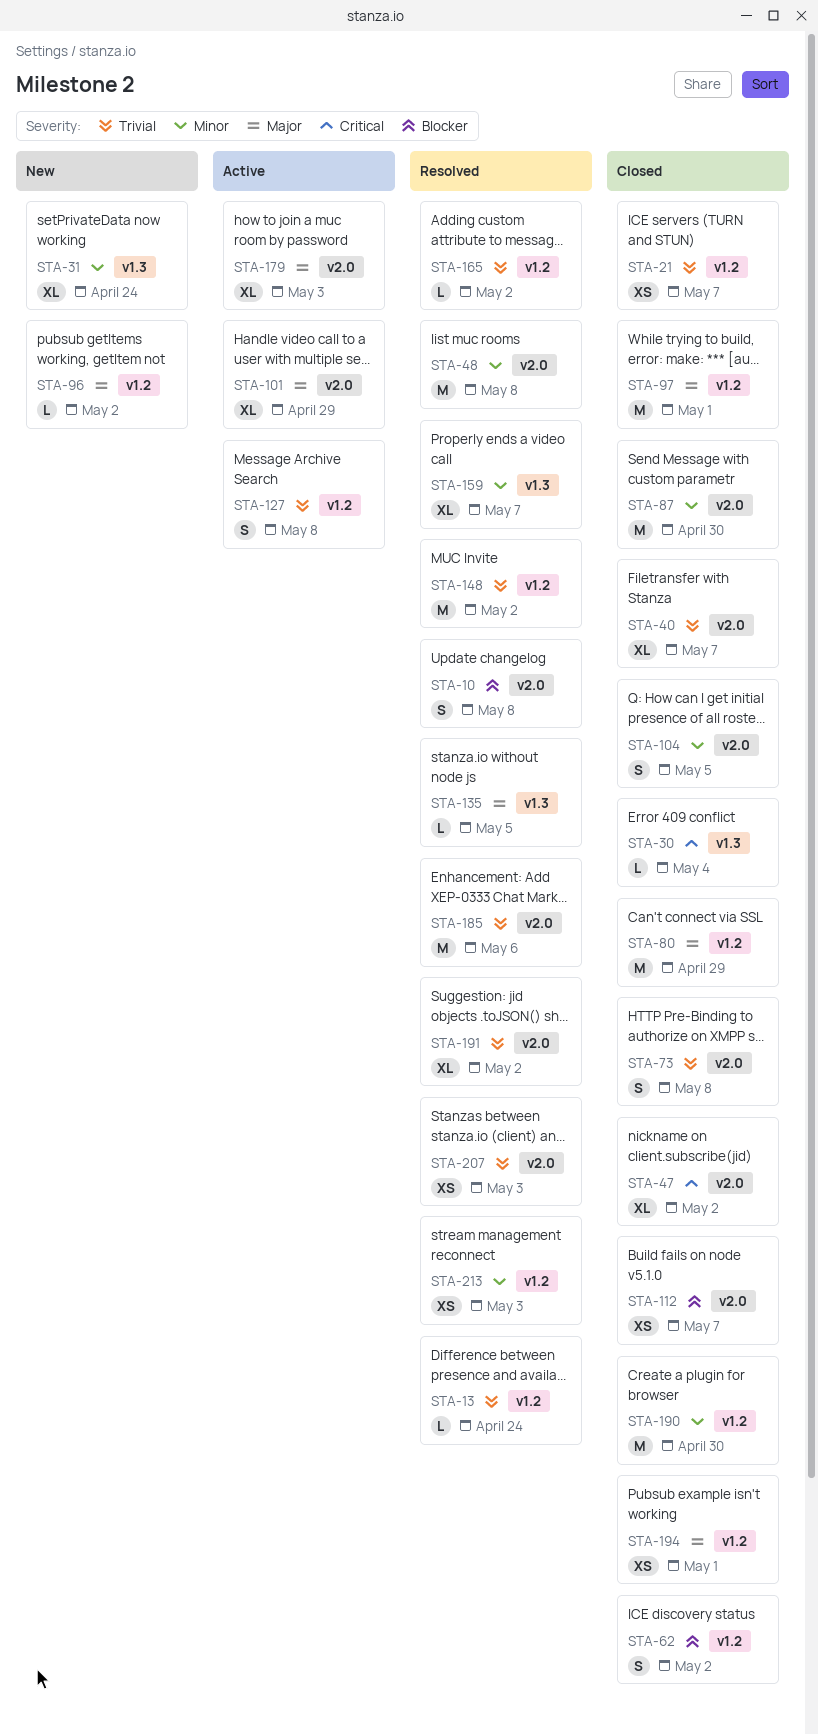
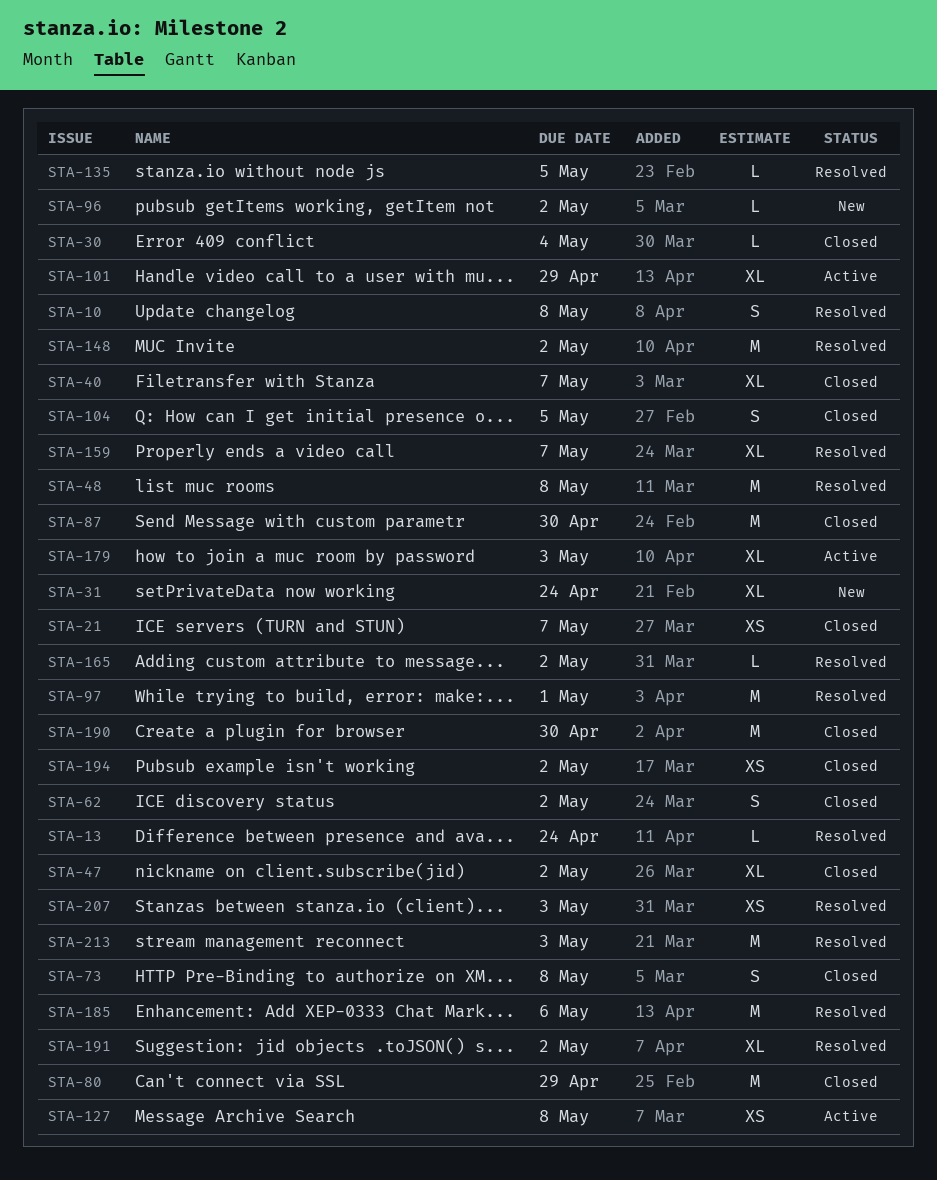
STA-97, status: Closed -> Resolved
STA-112: present -> none
STA-127, estimate: S -> XS
STA-194, due: May 1 -> May 2
STA-213, estimate: XS -> M

